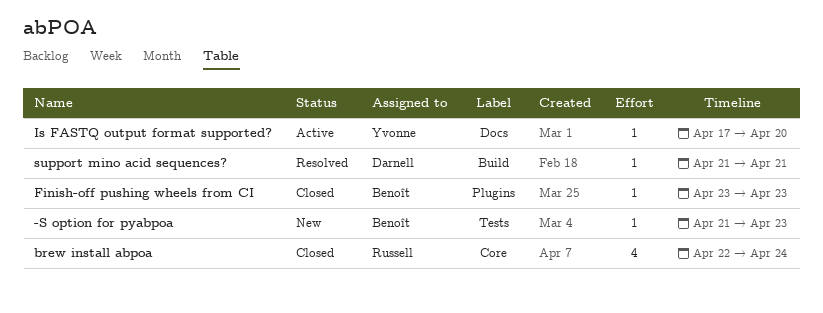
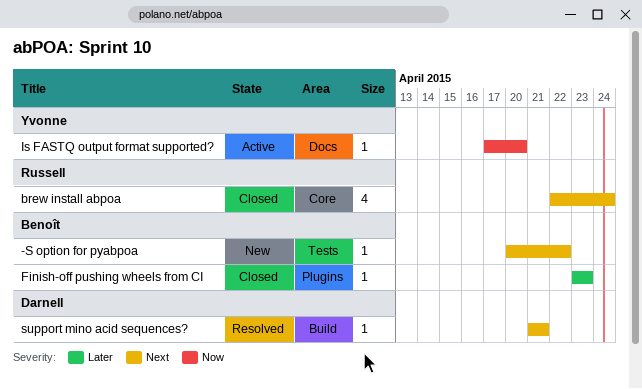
-S option for pyabpoa, start: Apr 21 -> Apr 20
-S option for pyabpoa, due: Apr 23 -> Apr 22

